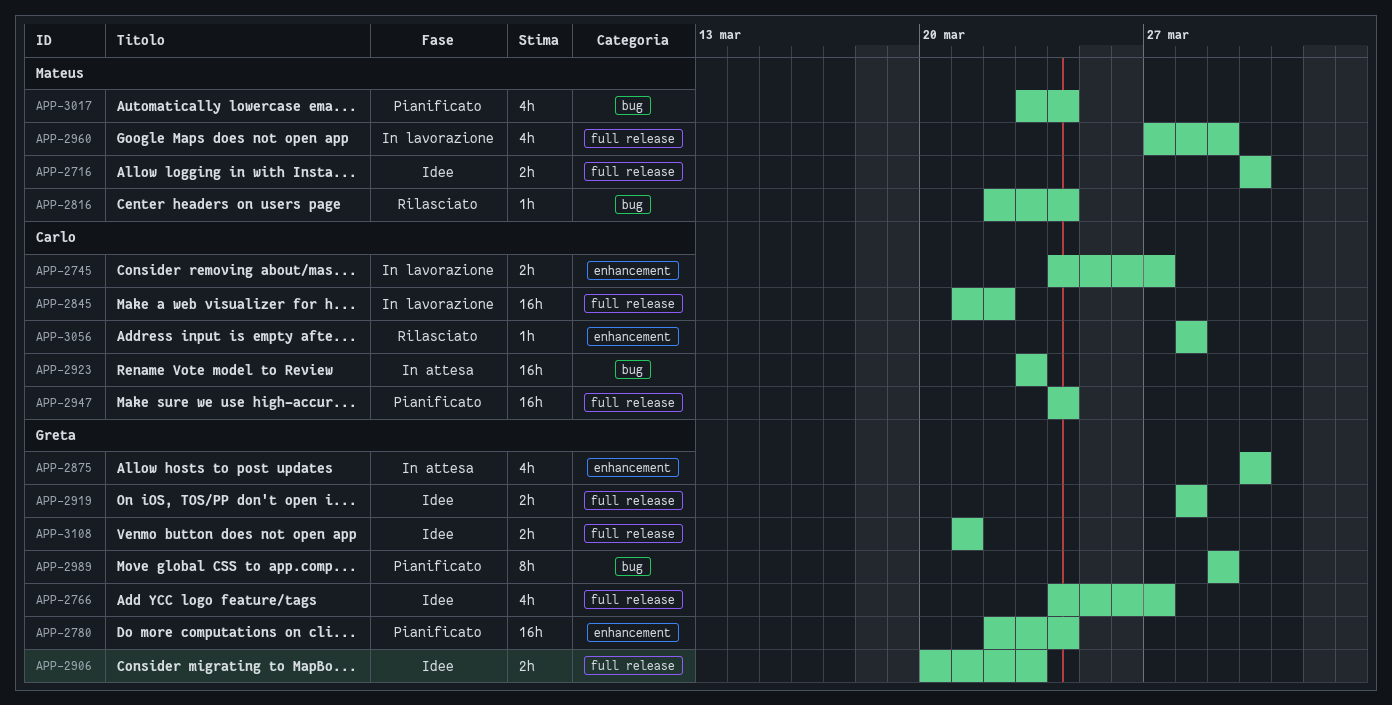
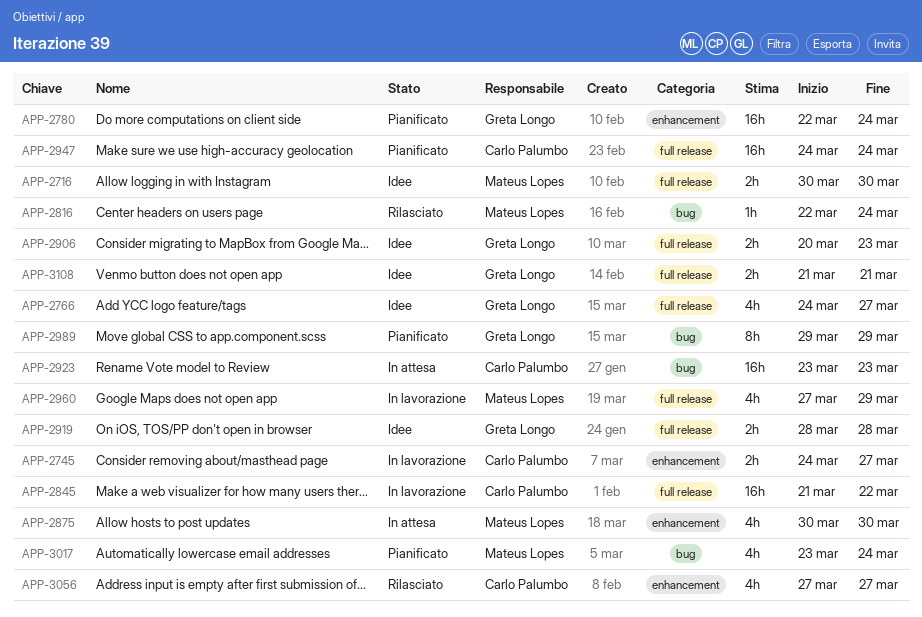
APP-2875, owner: Greta Longo -> Mateus Lopes
APP-3056, estimate: 1h -> 4h
APP-3056, start: Mar 28 -> Mar 27
APP-3056, due: Mar 28 -> Mar 27

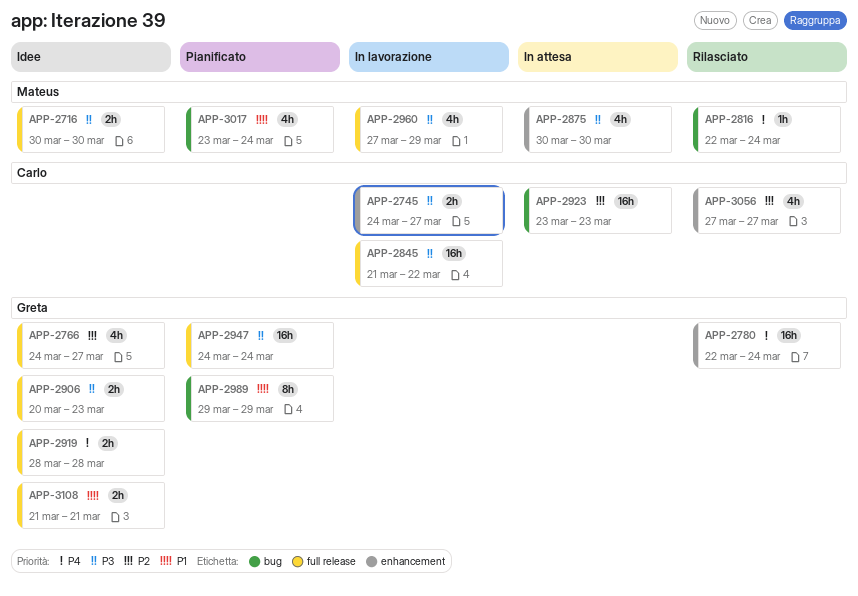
APP-2780, status: Pianificato -> Rilasciato
APP-2947, owner: Carlo Palumbo -> Greta Longo

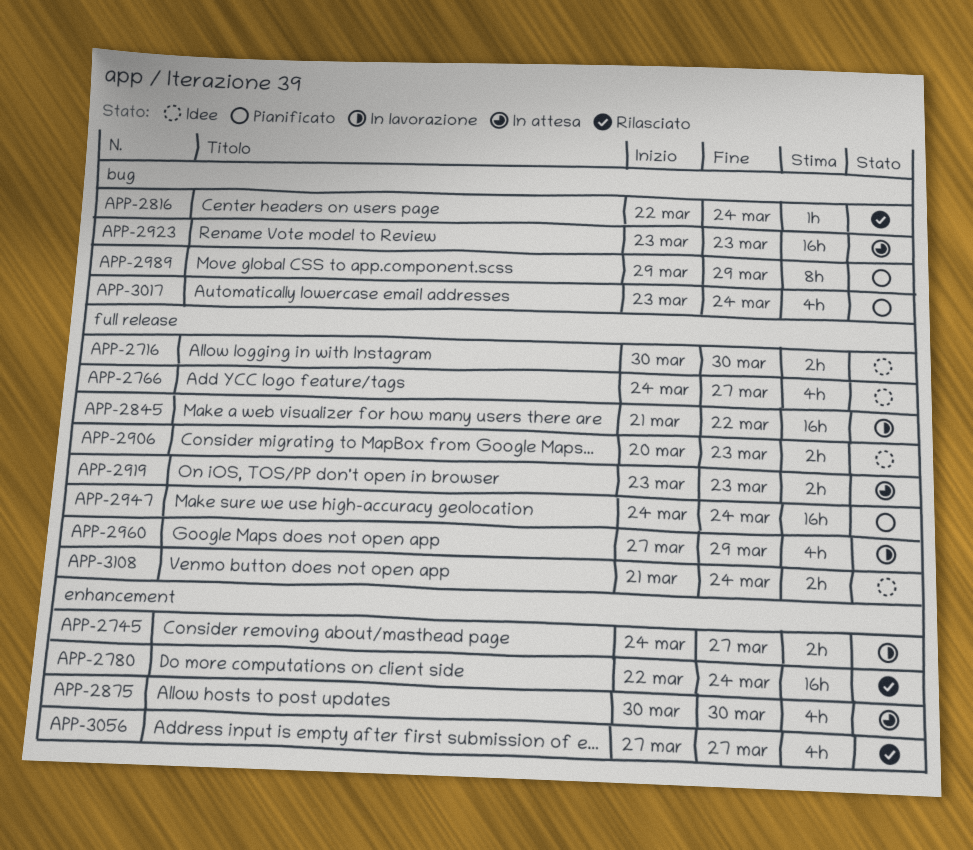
APP-2919, status: Idee -> In attesa
APP-2919, start: Mar 28 -> Mar 23
APP-2919, due: Mar 28 -> Mar 23
APP-3108, due: Mar 21 -> Mar 24

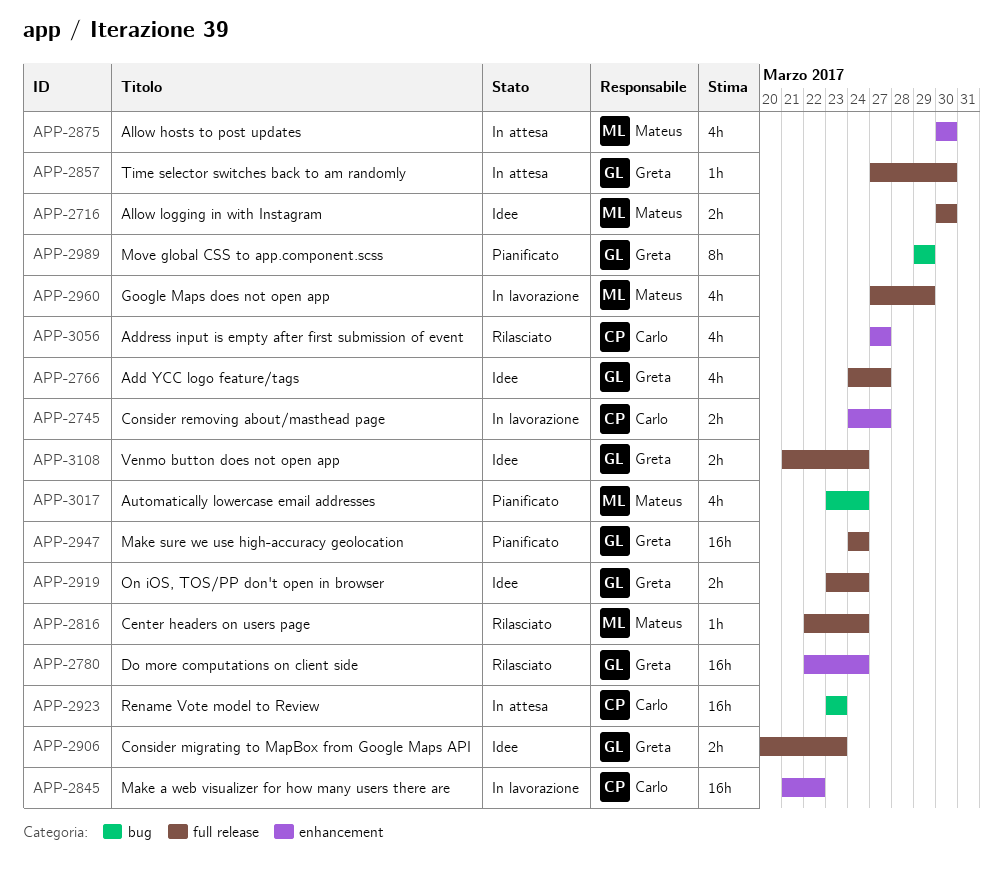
APP-2816, label: bug -> full release
APP-2845, label: full release -> enhancement
APP-2857: none -> present
APP-2919, status: In attesa -> Idee
APP-2919, due: Mar 23 -> Mar 24

